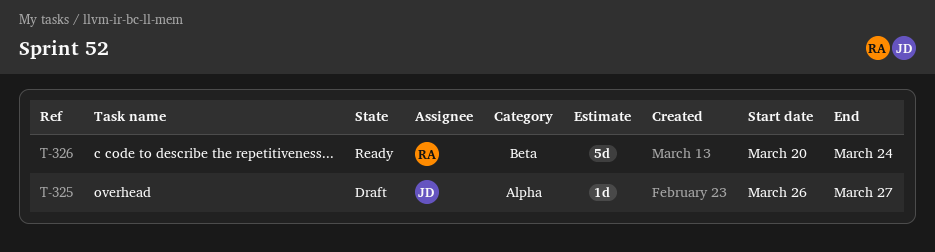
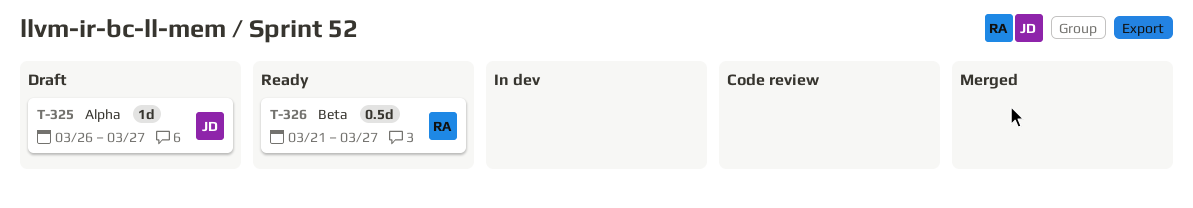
T-326, estimate: 5d -> 0.5d
T-326, start: Mar 20 -> Mar 21
T-326, due: Mar 24 -> Mar 27

